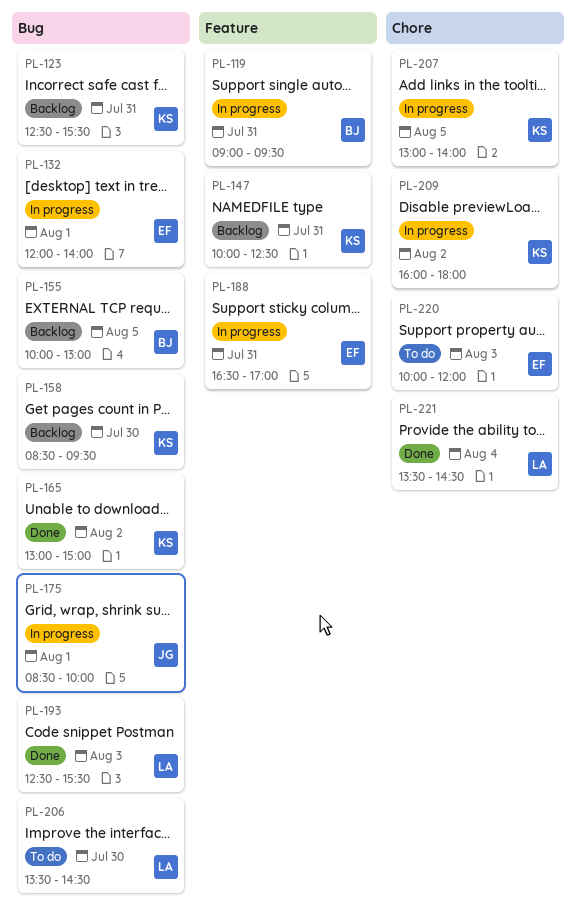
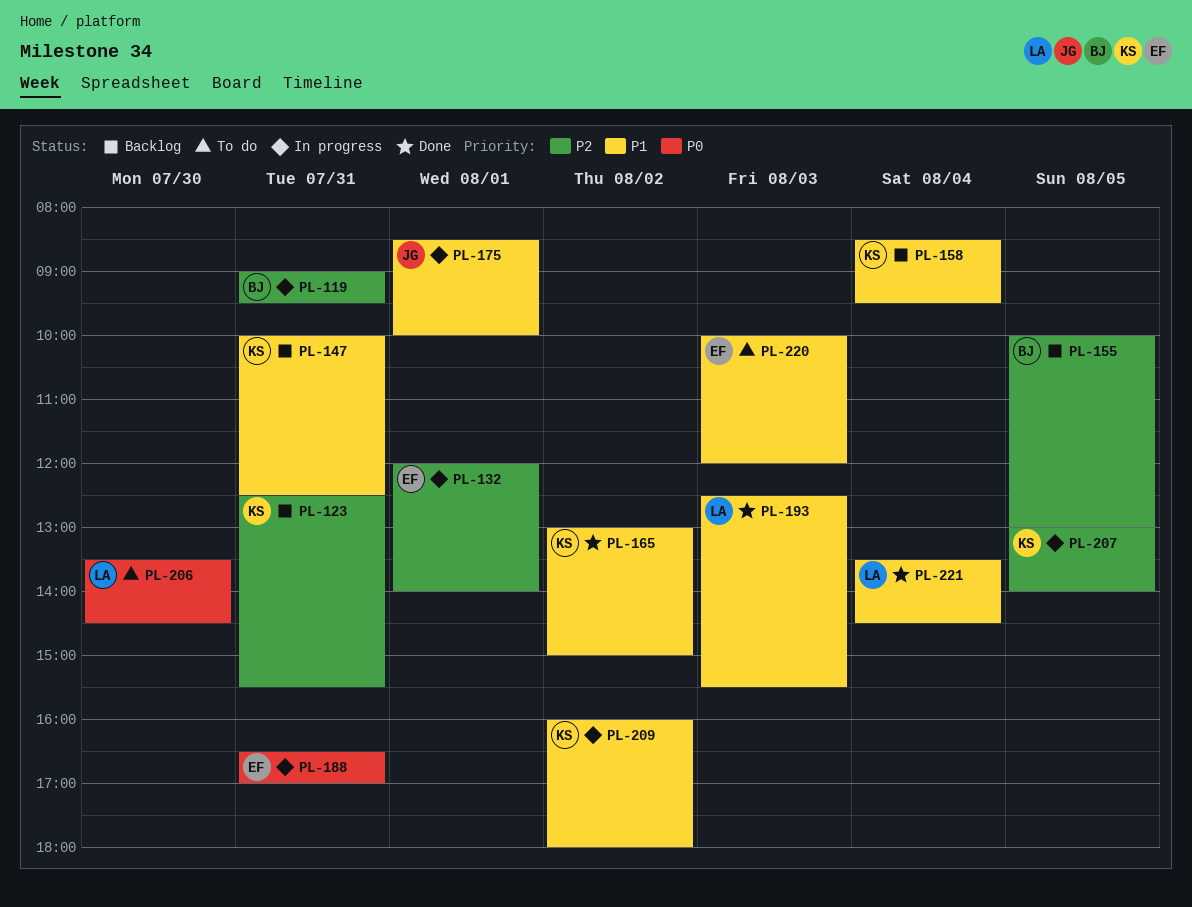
PL-158, day: Jul 30 -> Aug 4

